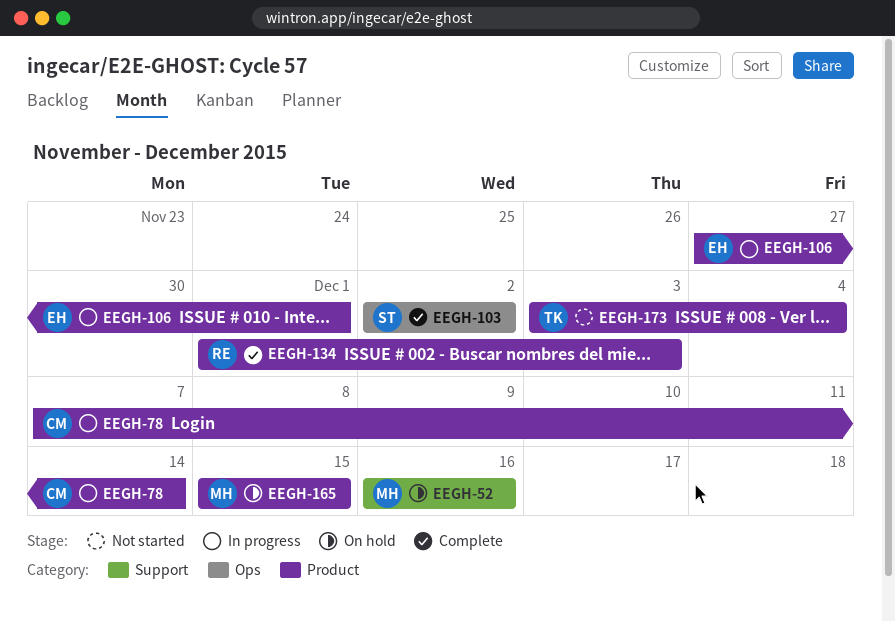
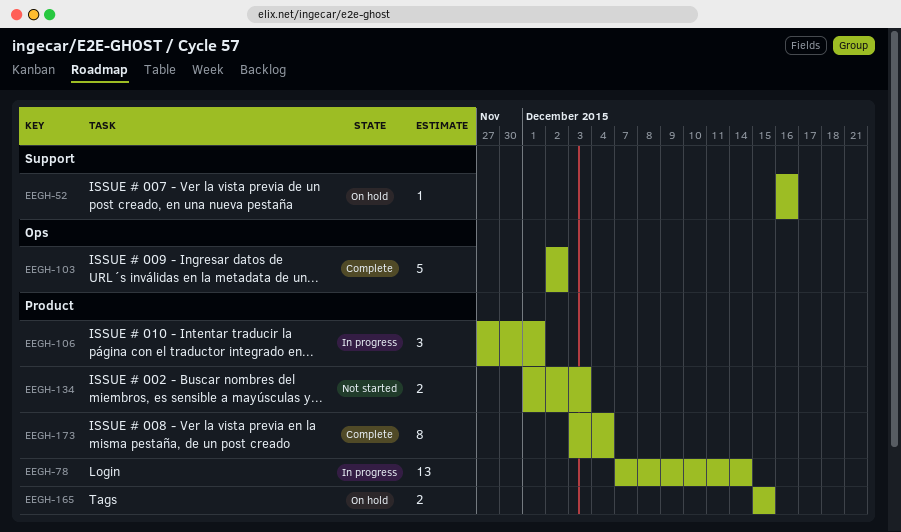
EEGH-134, status: Complete -> Not started
EEGH-173, status: Not started -> Complete

